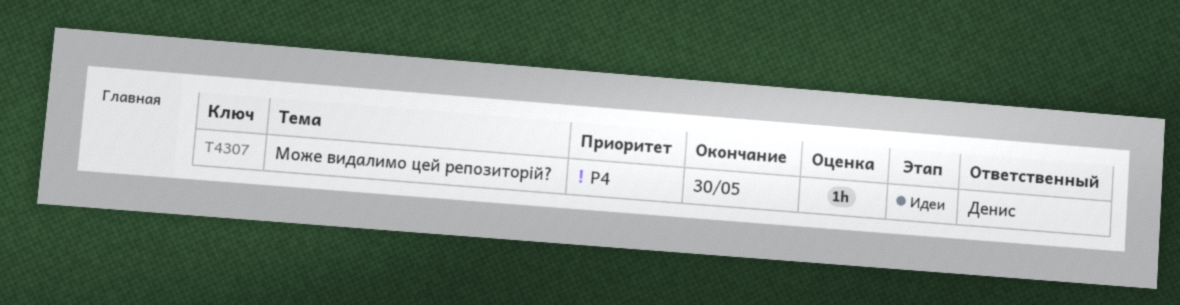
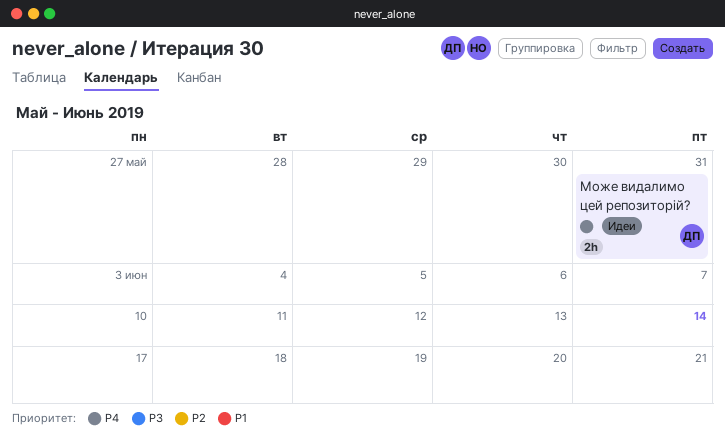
Може видалимо цей репозиторій?, estimate: 1h -> 2h
Може видалимо цей репозиторій?, due: May 30 -> May 31

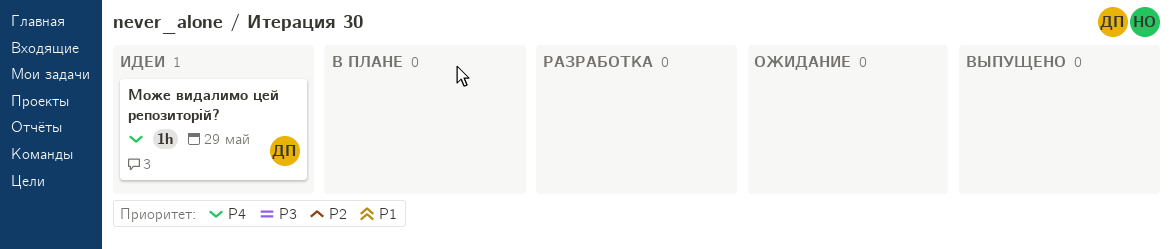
Може видалимо цей репозиторій?, estimate: 2h -> 1h
Може видалимо цей репозиторій?, due: May 31 -> May 29

